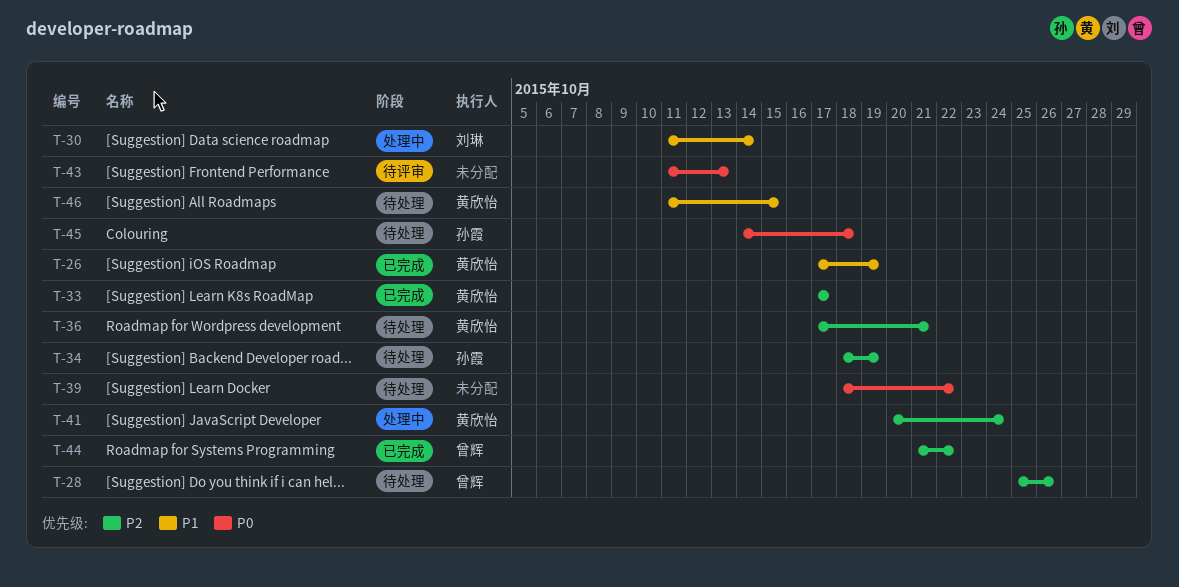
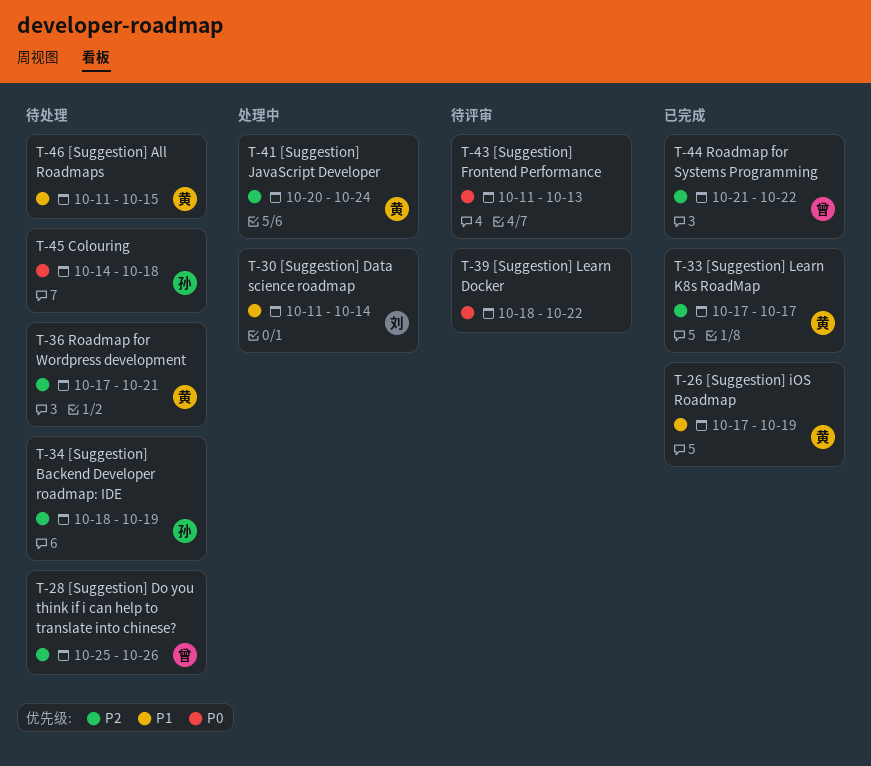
T-39, status: 待处理 -> 待评审

